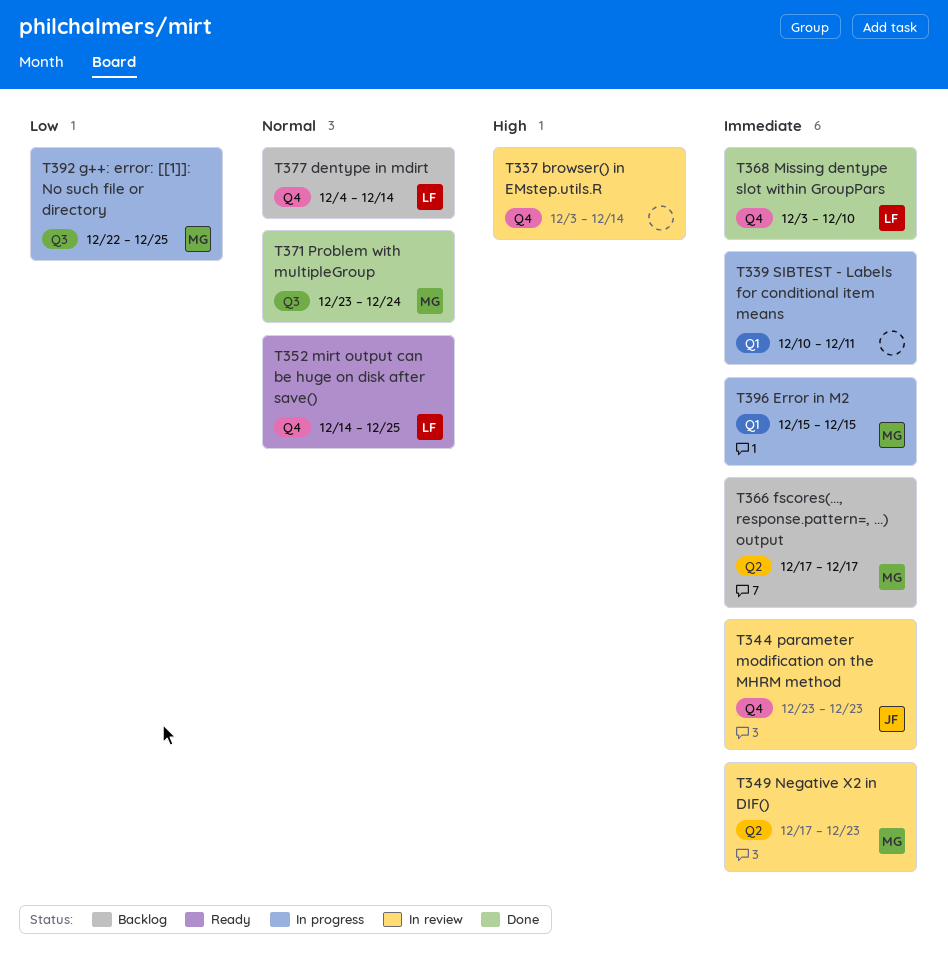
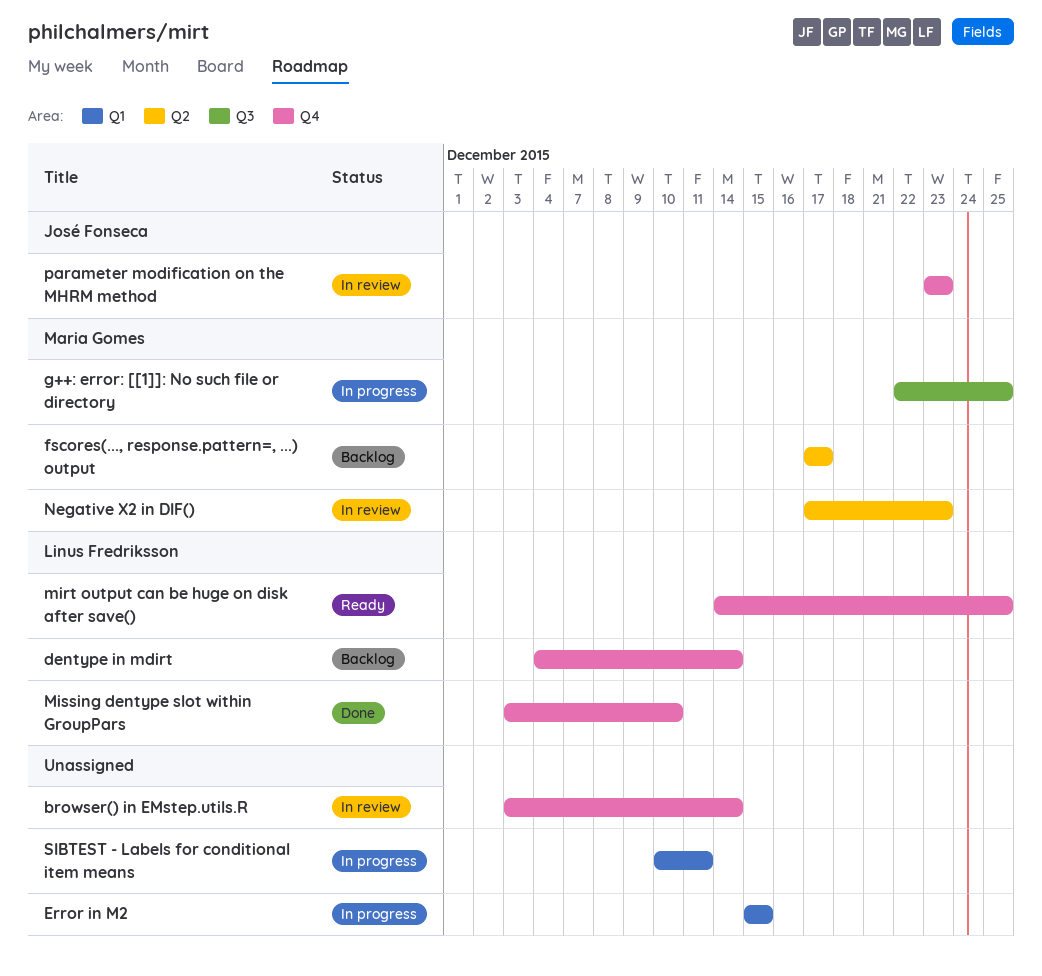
Error in M2, owner: Maria Gomes -> none
Problem with multipleGroup: present -> none

